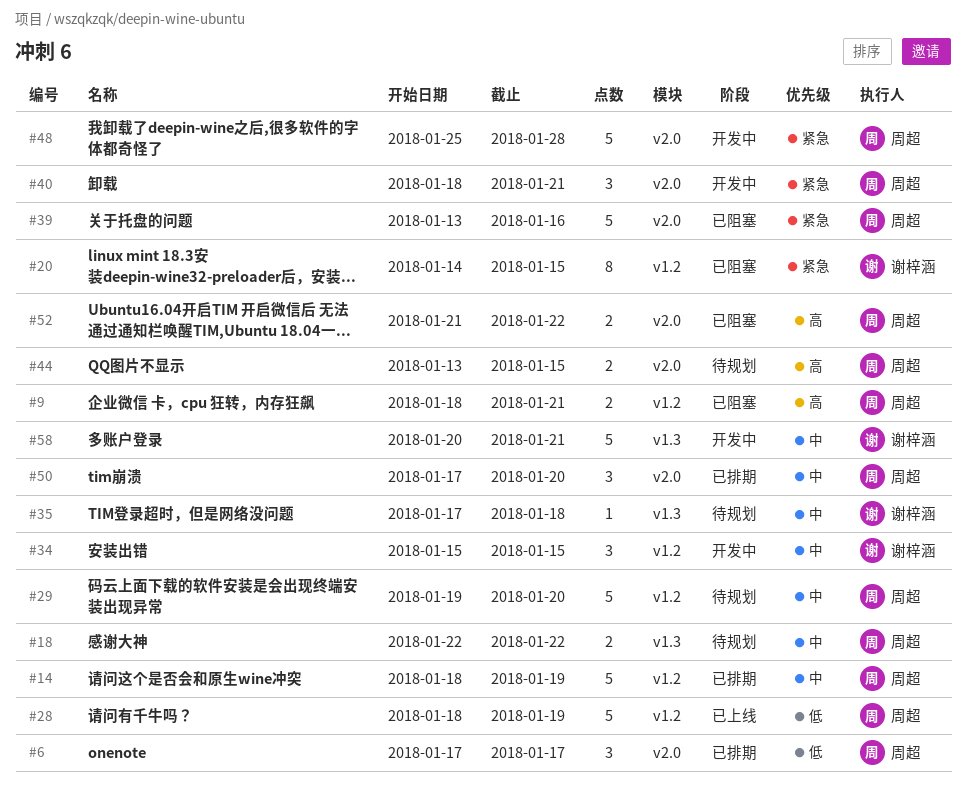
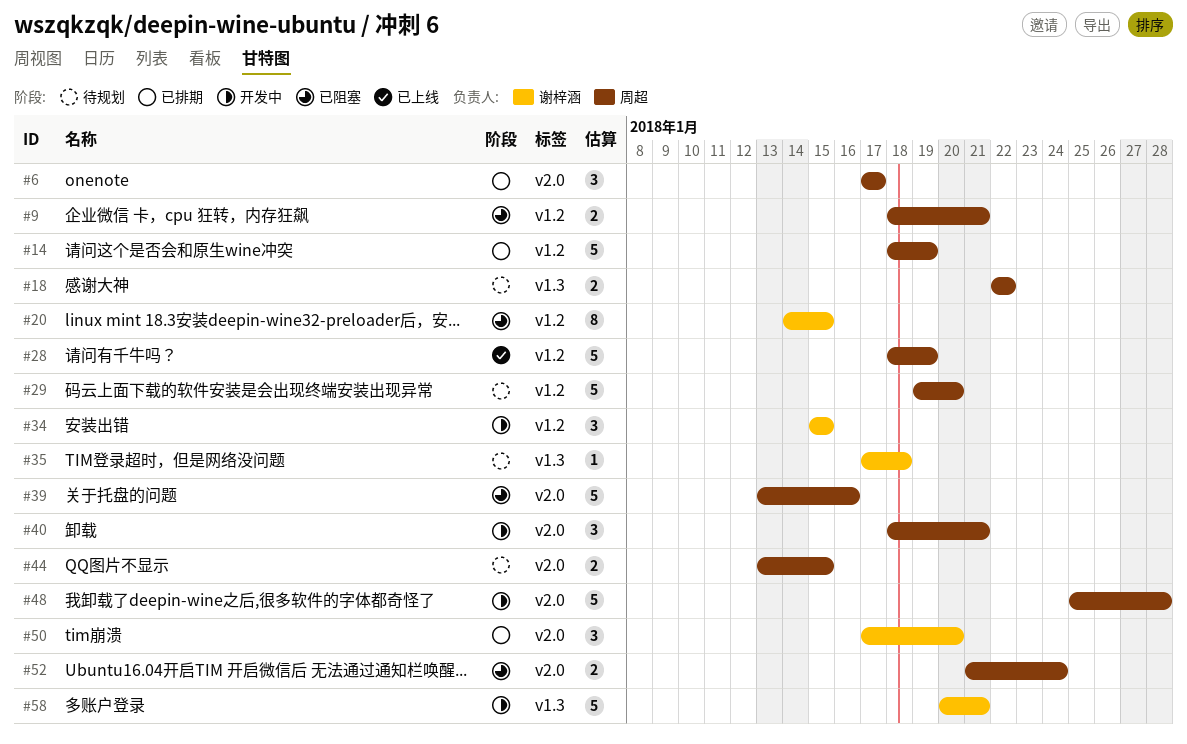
#50, owner: 周超 -> 谢梓涵
#52, due: Jan 22 -> Jan 24

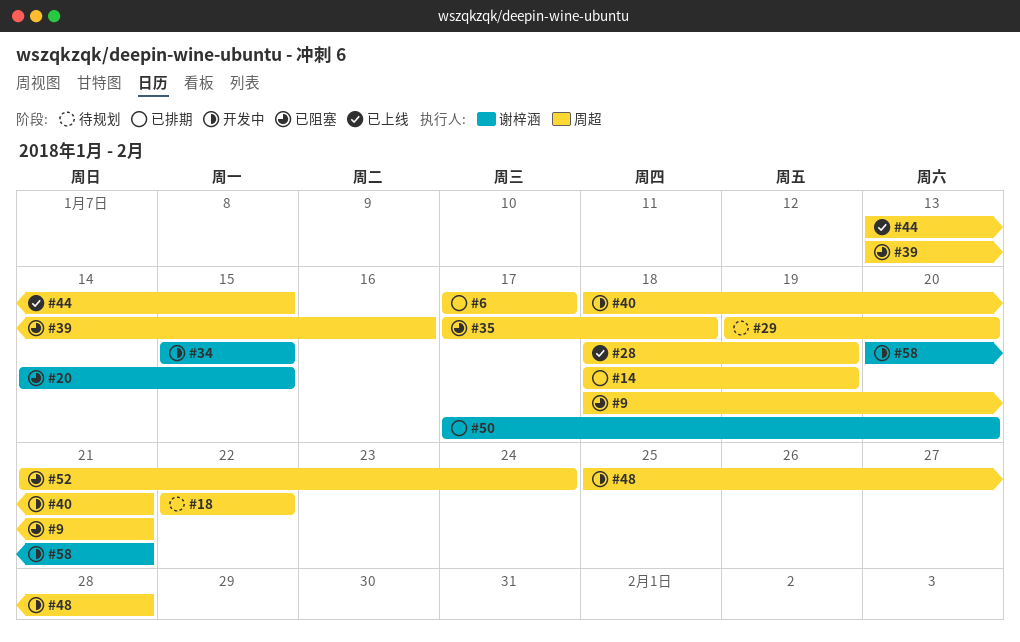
#35, status: 待规划 -> 已阻塞
#35, owner: 谢梓涵 -> 周超
#44, status: 待规划 -> 已上线

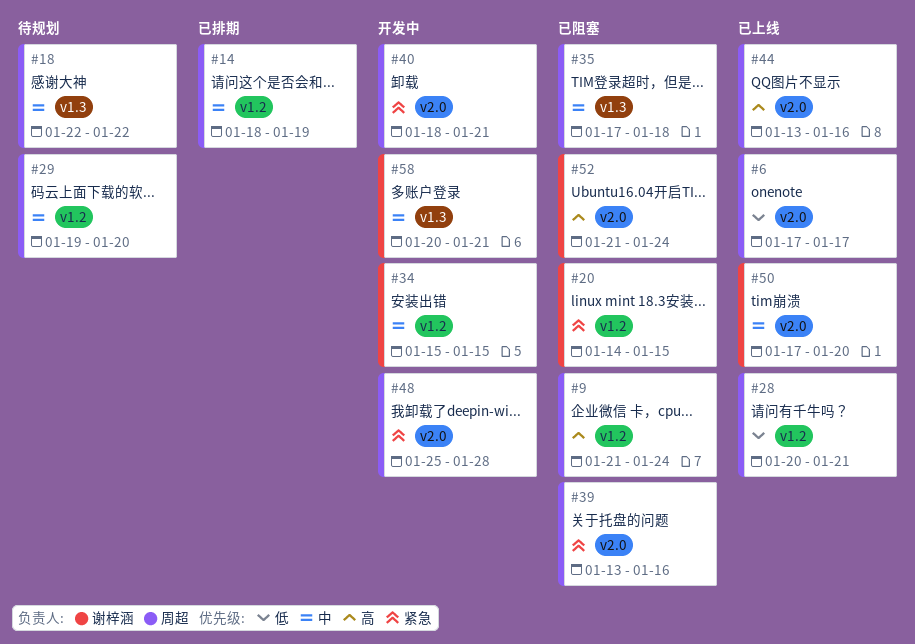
#6, status: 已排期 -> 已上线
#9, start: Jan 18 -> Jan 21
#9, due: Jan 21 -> Jan 24
#28, start: Jan 18 -> Jan 20
#28, due: Jan 19 -> Jan 21
#44, due: Jan 15 -> Jan 16
#50, status: 已排期 -> 已上线
#52, owner: 周超 -> 谢梓涵

